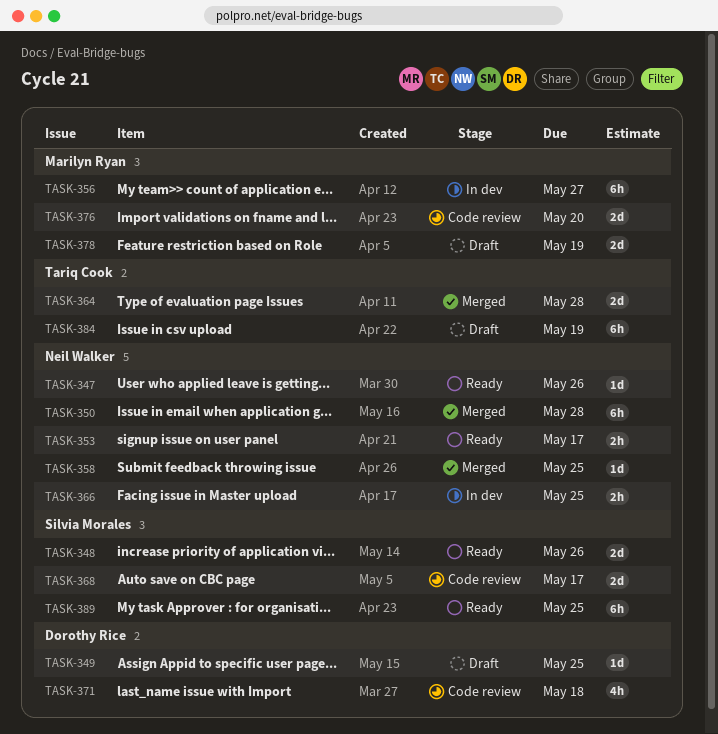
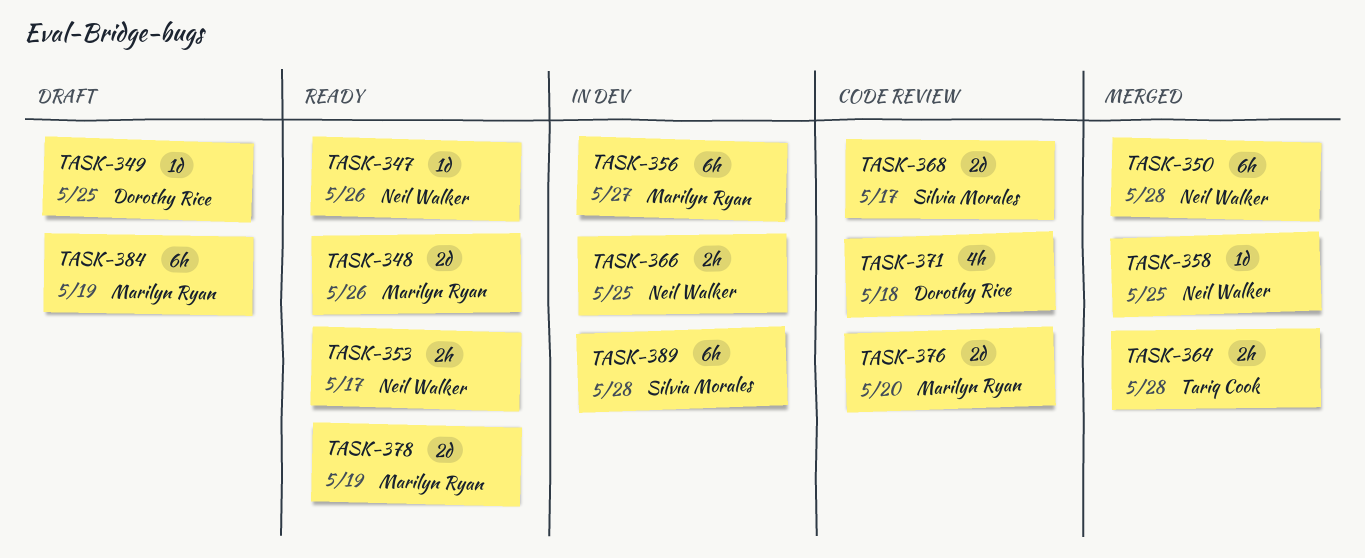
TASK-348, owner: Silvia Morales -> Marilyn Ryan
TASK-364, estimate: 2d -> 2h
TASK-378, status: Draft -> Ready
TASK-384, owner: Tariq Cook -> Marilyn Ryan
TASK-389, status: Ready -> In dev
TASK-389, due: May 25 -> May 28

